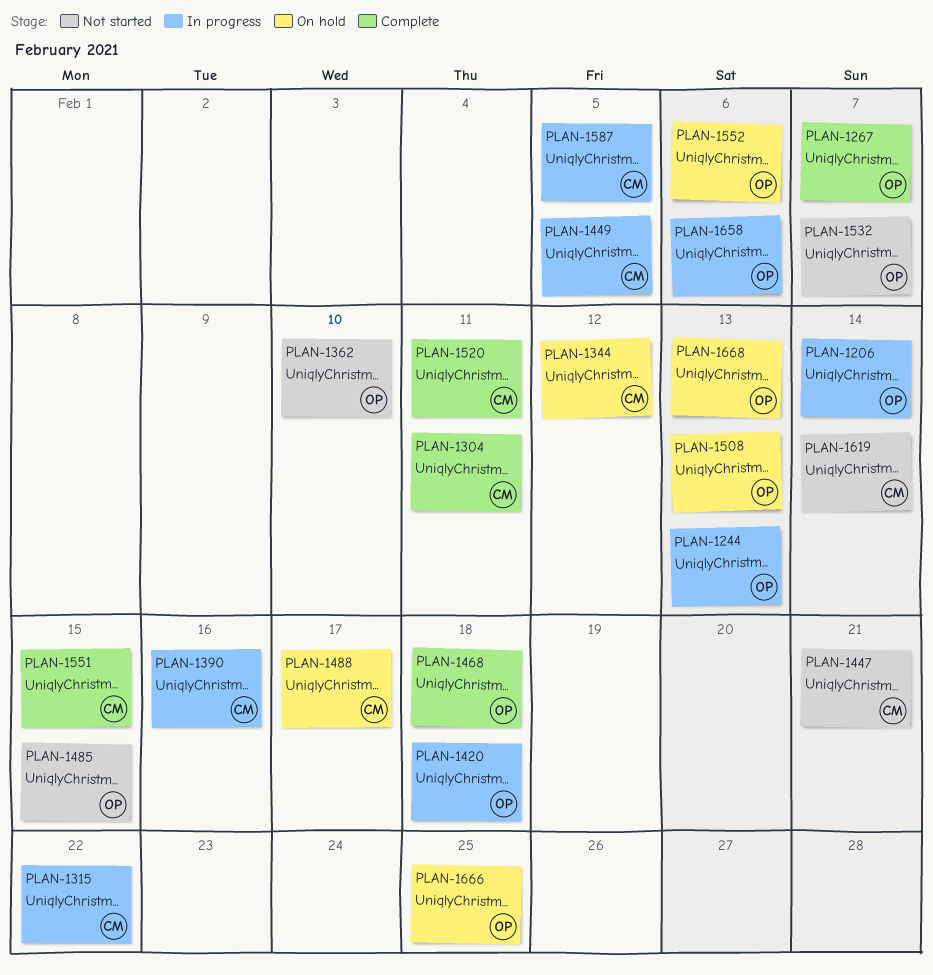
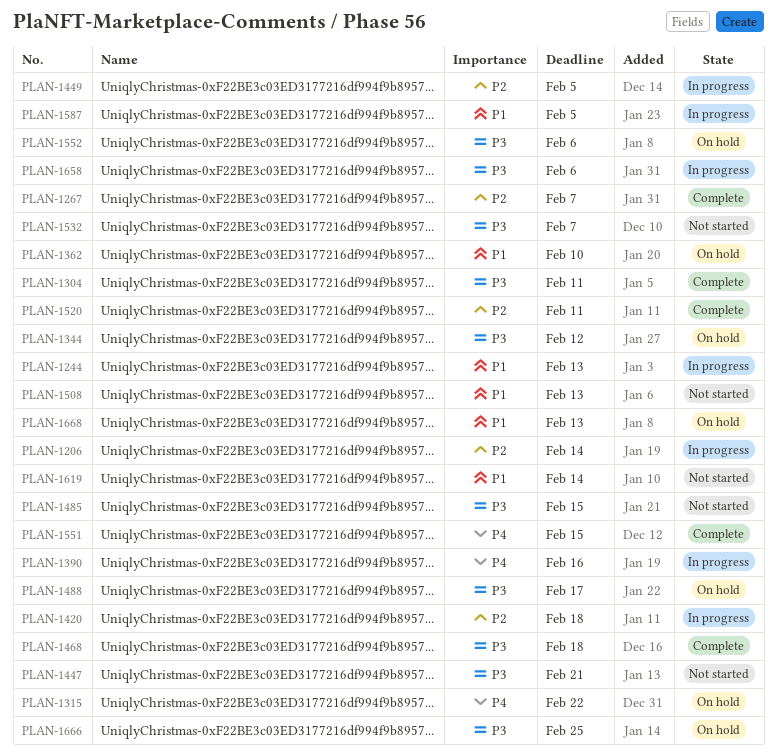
PLAN-1315, status: In progress -> On hold
PLAN-1362, status: Not started -> On hold
PLAN-1508, status: On hold -> Not started

